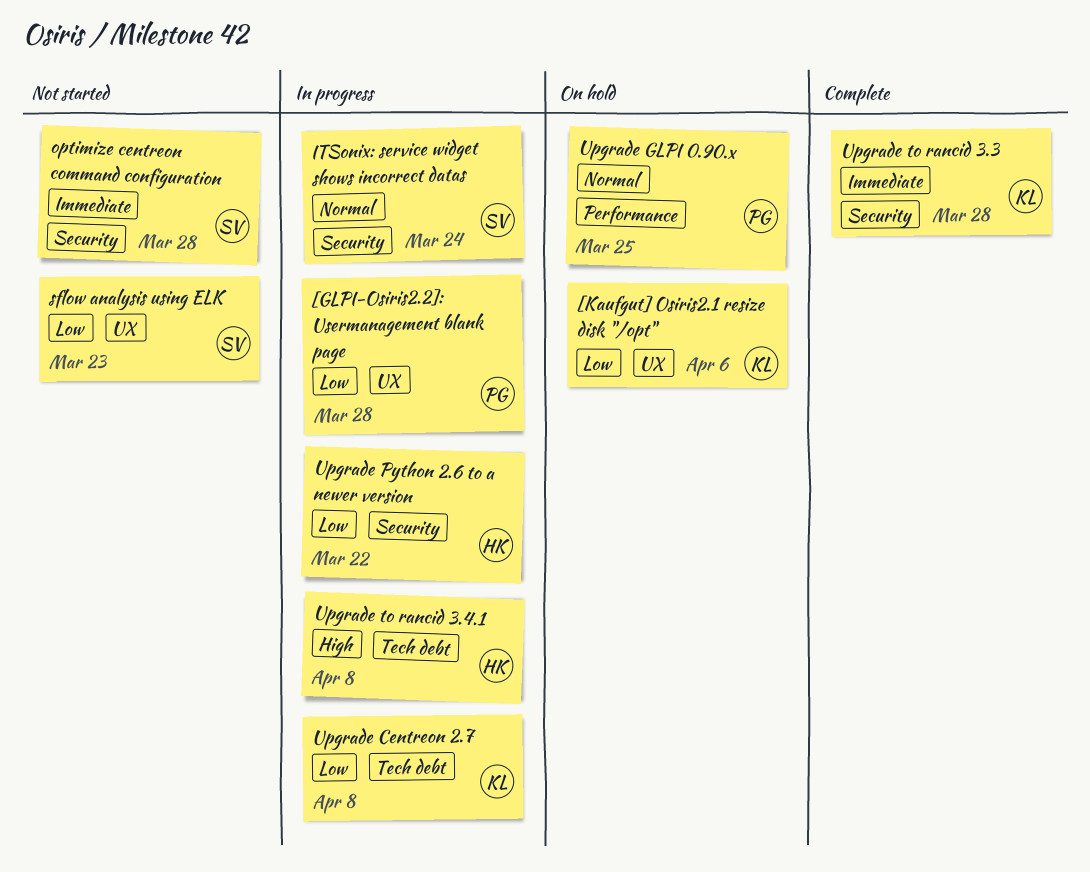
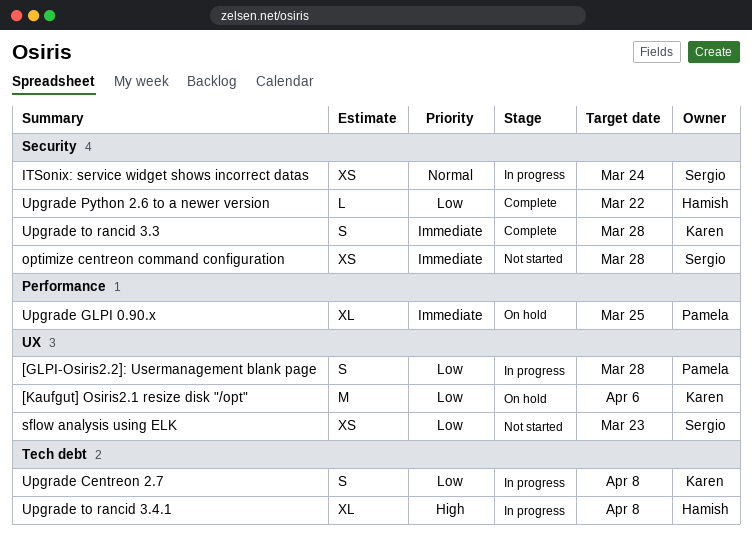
Upgrade GLPI 0.90.x, priority: Normal -> Immediate
Upgrade Python 2.6 to a newer version, status: In progress -> Complete

